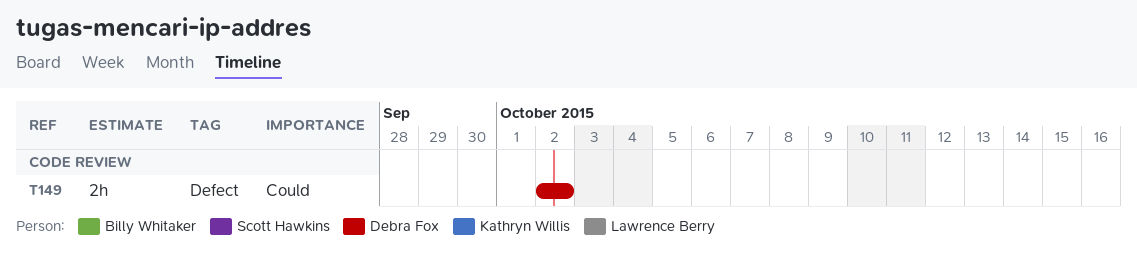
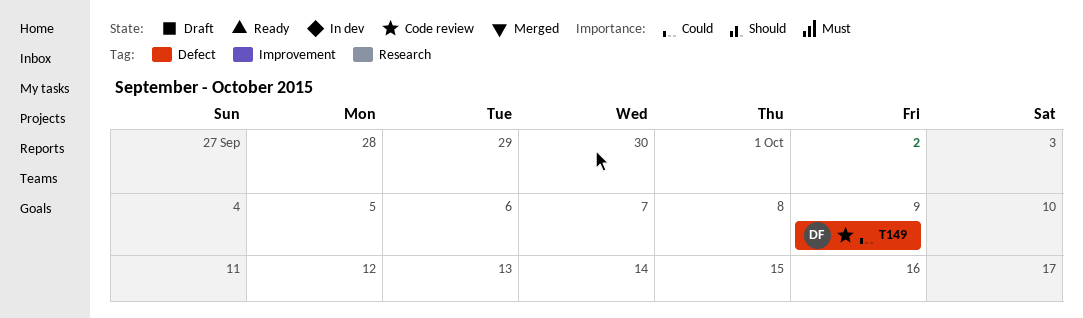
T149, start: Oct 2 -> Oct 9
T149, due: Oct 2 -> Oct 9

